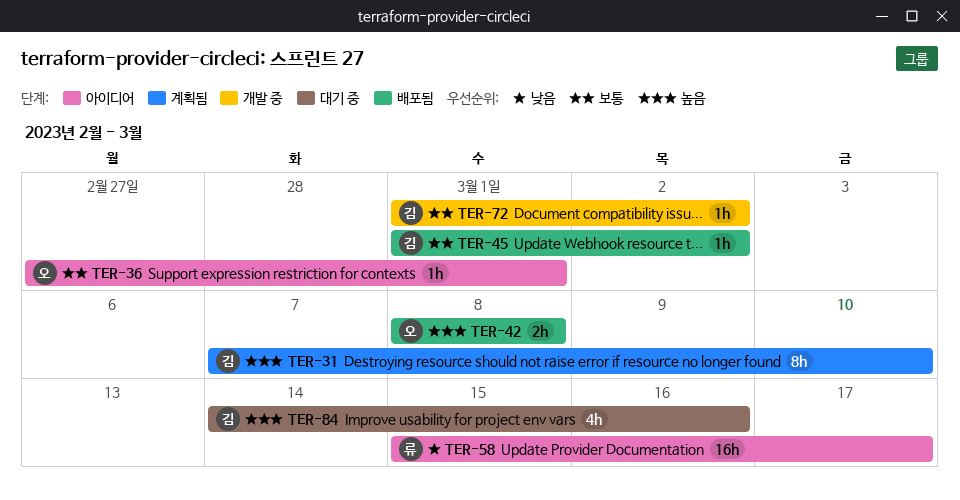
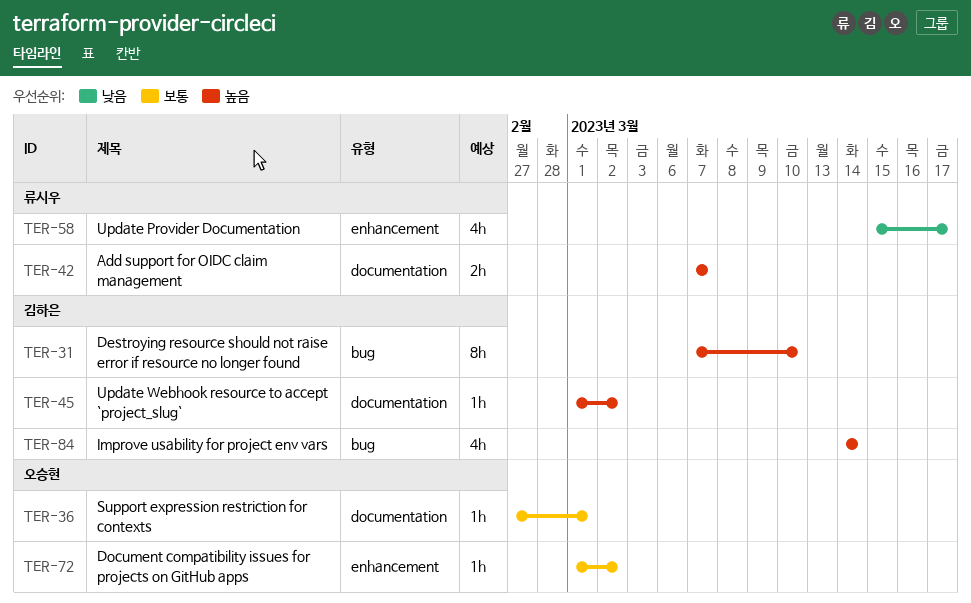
TER-42, owner: 오승현 -> 류시우
TER-42, start: Mar 8 -> Mar 7
TER-42, due: Mar 8 -> Mar 7
TER-45, priority: 보통 -> 높음
TER-58, estimate: 16h -> 4h
TER-72, owner: 김하은 -> 오승현
TER-84, due: Mar 16 -> Mar 14

